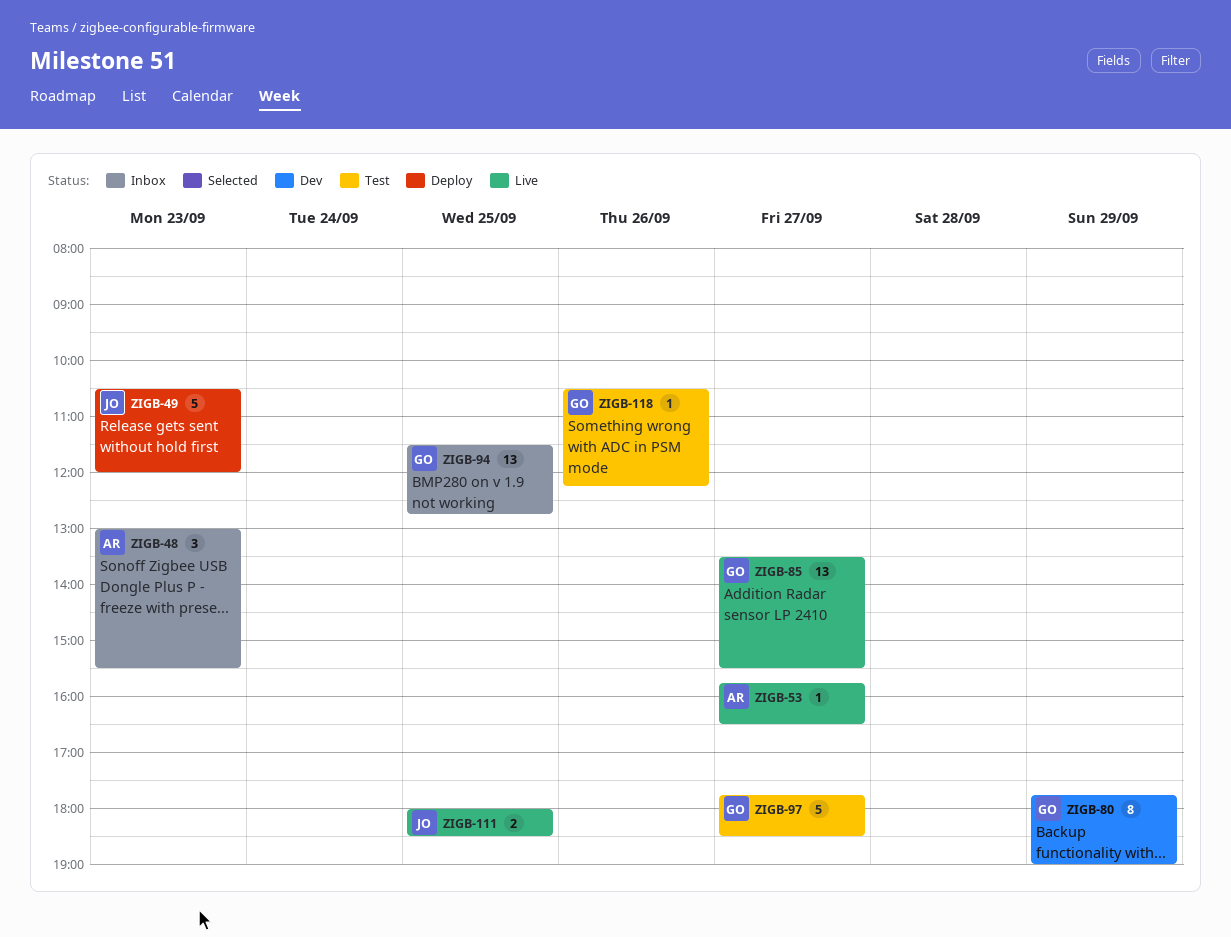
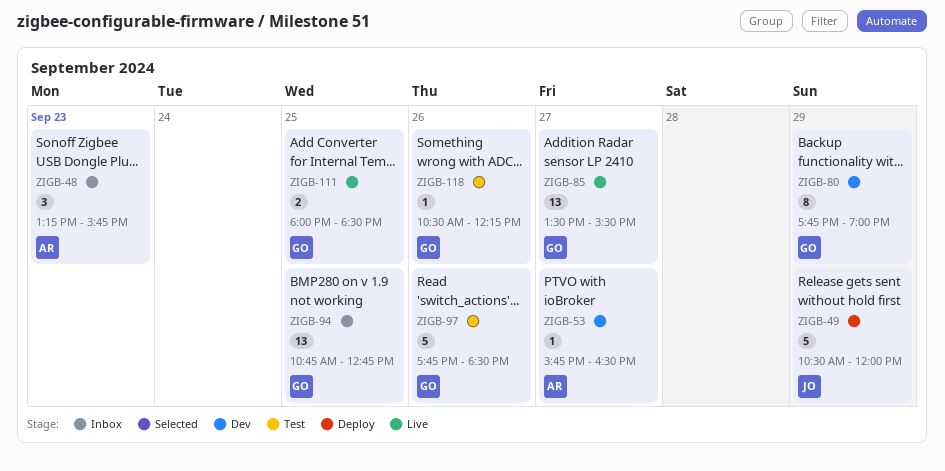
ZIGB-48, begins: 13:00 -> 13:15
ZIGB-48, ends: 15:30 -> 15:45
ZIGB-49, day: Sep 23 -> Sep 29
ZIGB-53, status: Live -> Dev
ZIGB-94, begins: 11:30 -> 10:45
ZIGB-97, day: Sep 27 -> Sep 26
ZIGB-111, owner: JO -> GO

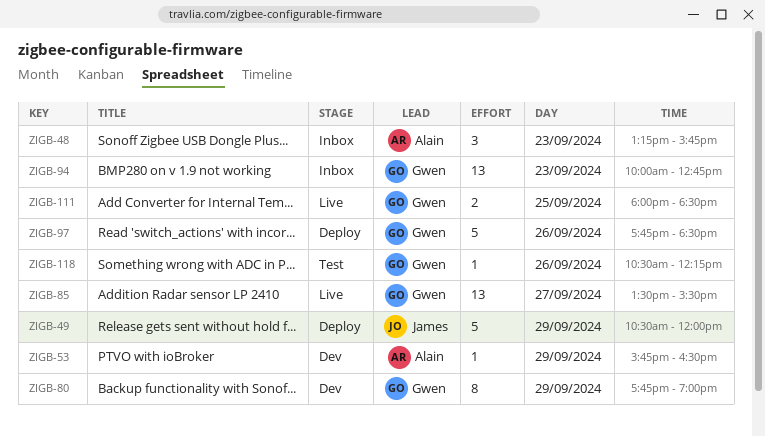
ZIGB-53, day: Sep 27 -> Sep 29
ZIGB-94, day: Sep 25 -> Sep 23
ZIGB-94, begins: 10:45 -> 10:00
ZIGB-97, status: Test -> Deploy

